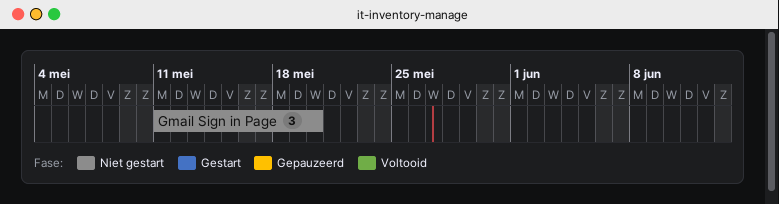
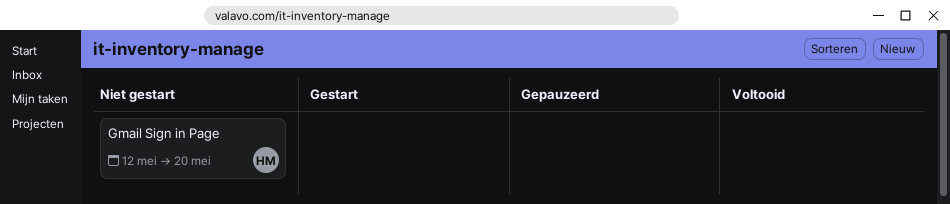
Gmail Sign in Page, start: May 11 -> May 12

